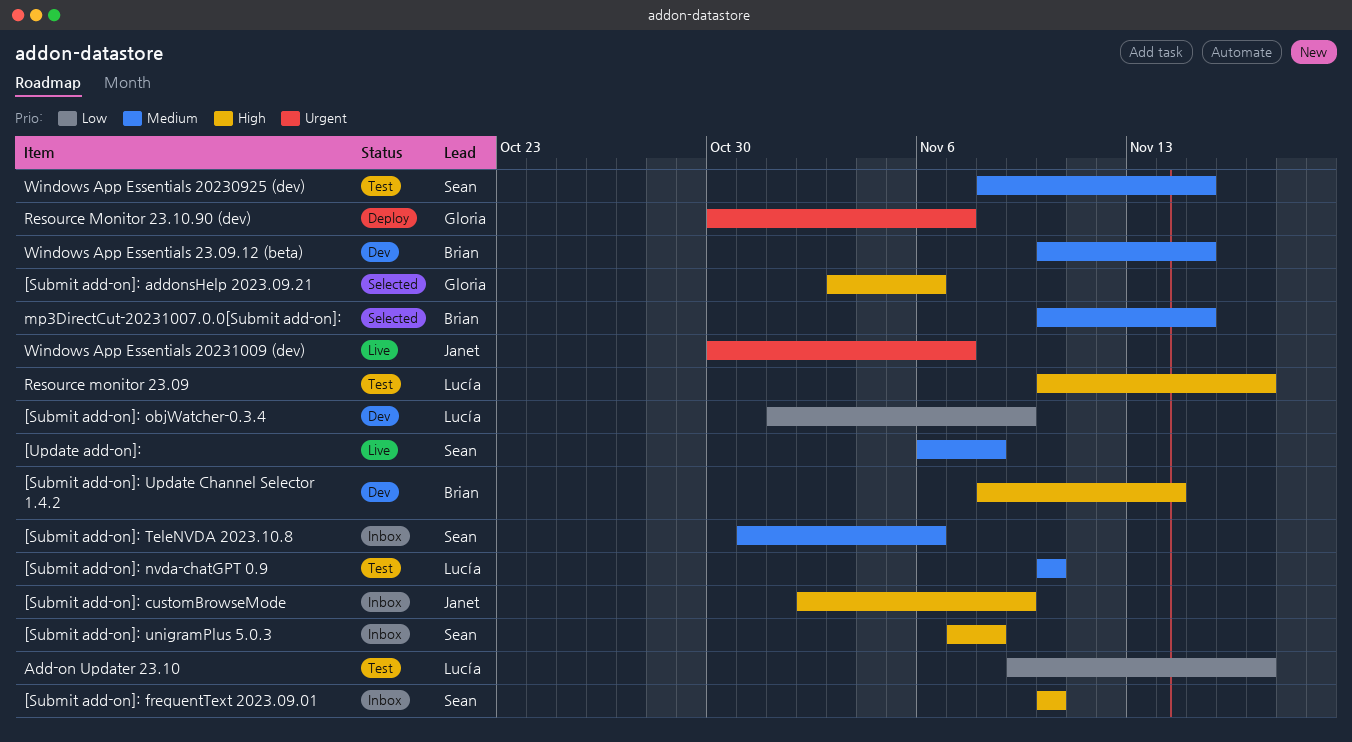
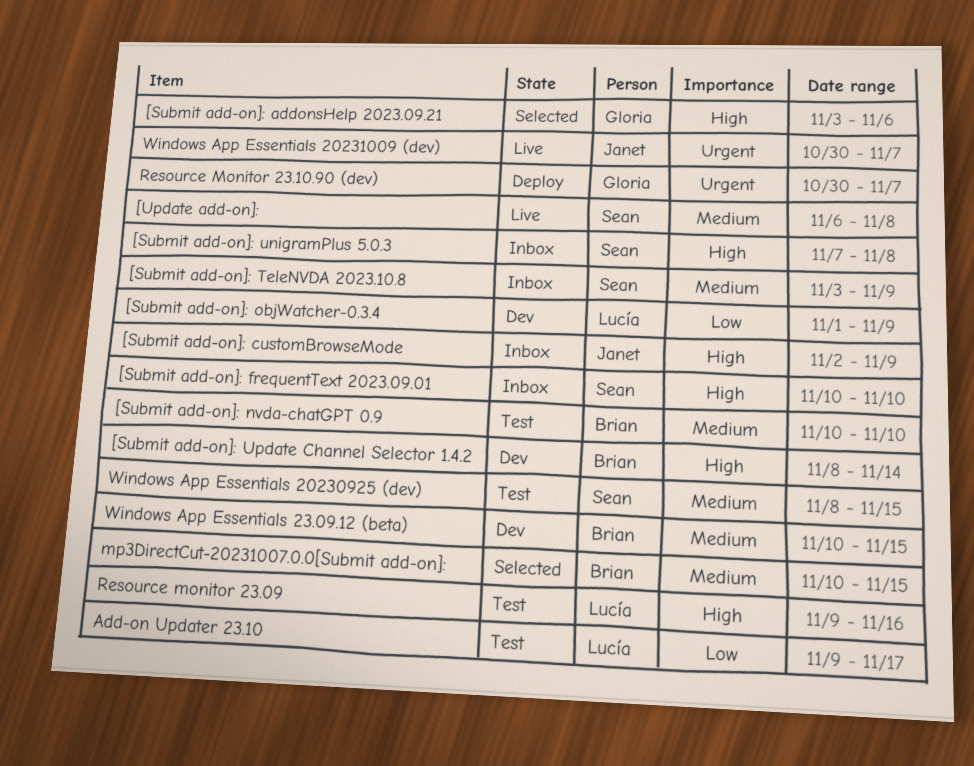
[Submit add-on]: nvda-chatGPT 0.9, owner: Lucía -> Brian
[Submit add-on]: TeleNVDA 2023.10.8, start: Oct 31 -> Nov 3
[Submit add-on]: TeleNVDA 2023.10.8, due: Nov 6 -> Nov 9
Resource monitor 23.09, start: Nov 10 -> Nov 9
Resource monitor 23.09, due: Nov 17 -> Nov 16

